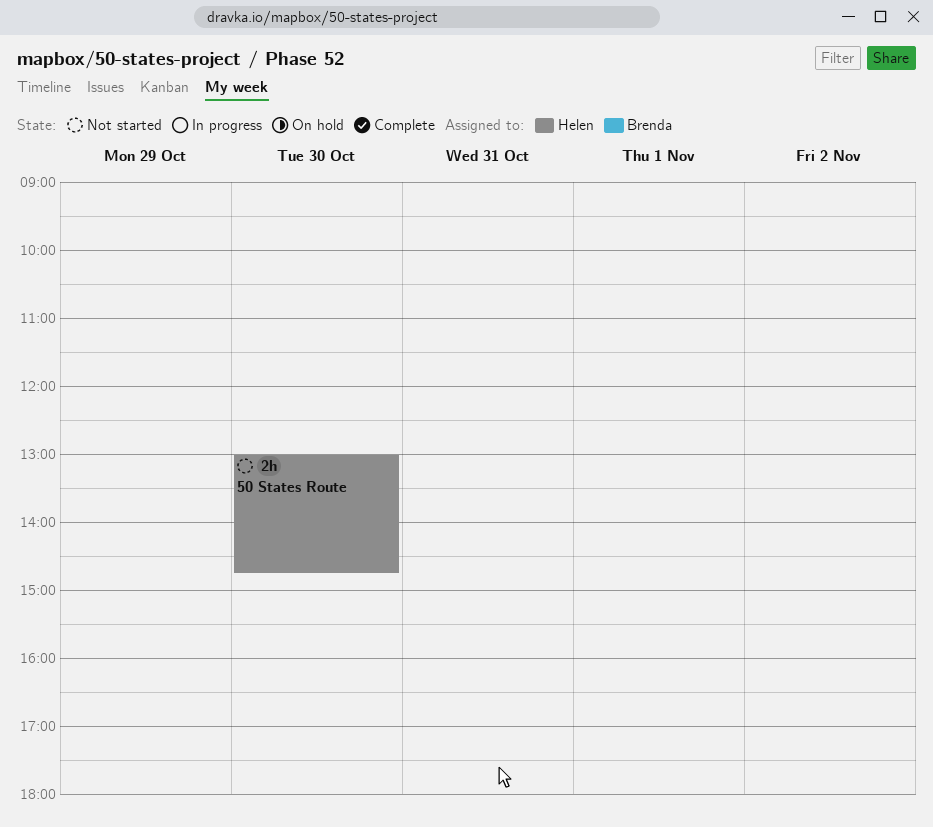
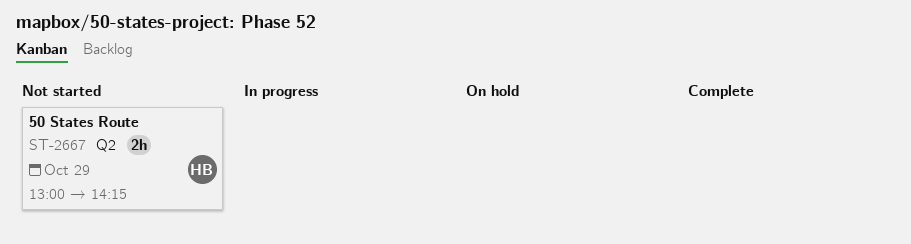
50 States Route, day: Oct 30 -> Oct 29
50 States Route, ends: 14:45 -> 14:15

